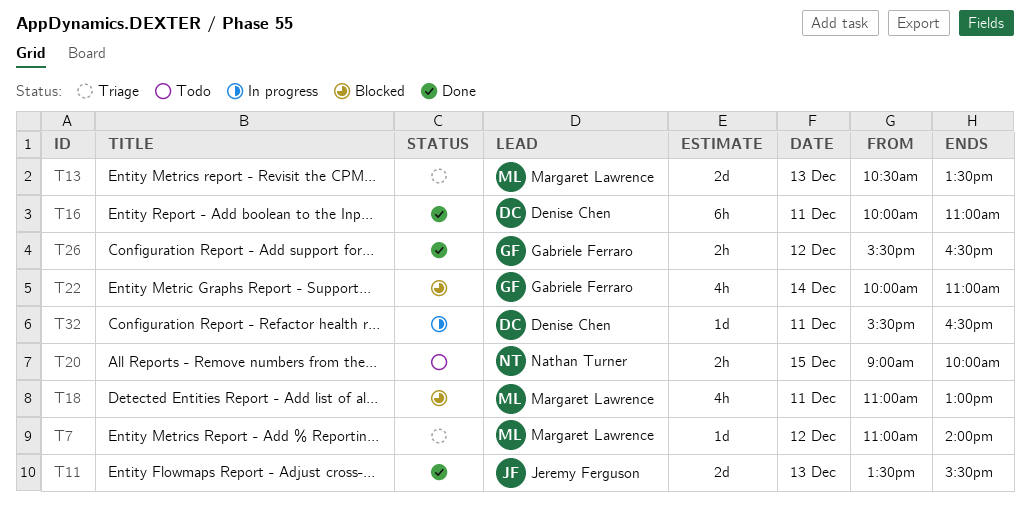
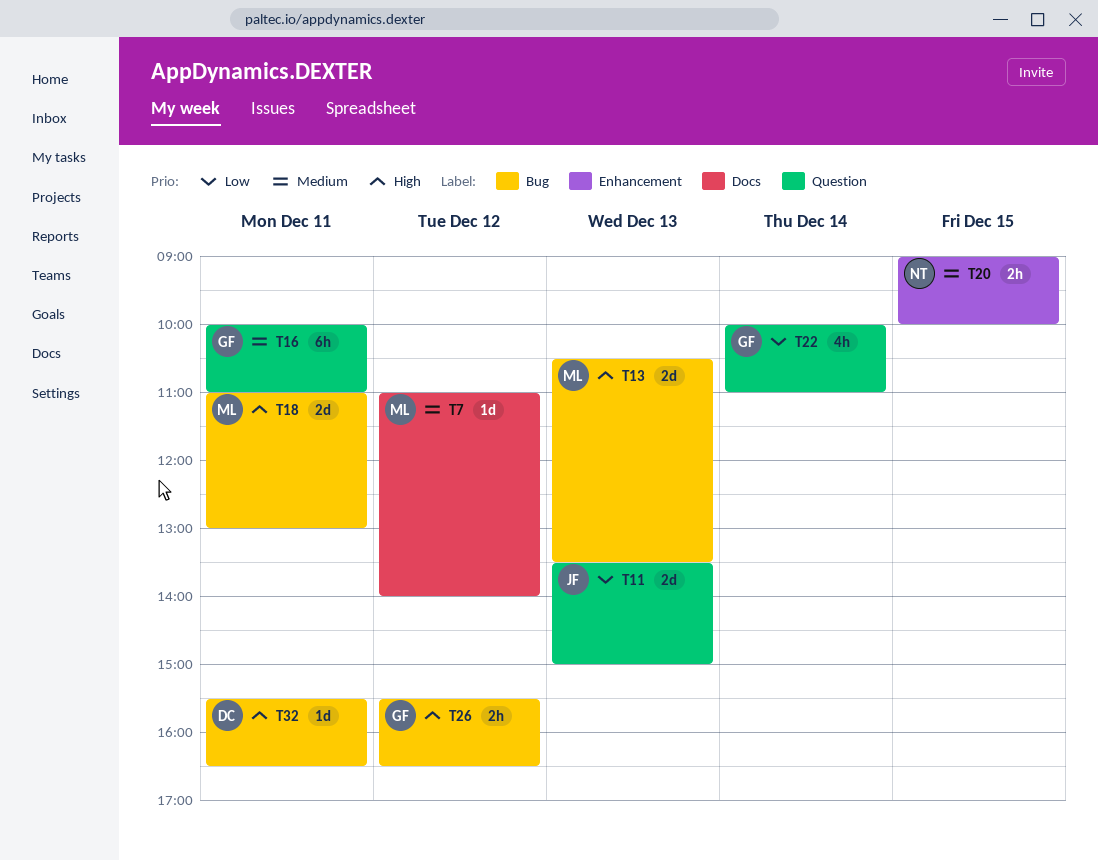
T11, ends: 15:30 -> 15:00
T16, owner: Denise Chen -> Gabriele Ferraro
T18, estimate: 4h -> 2d

